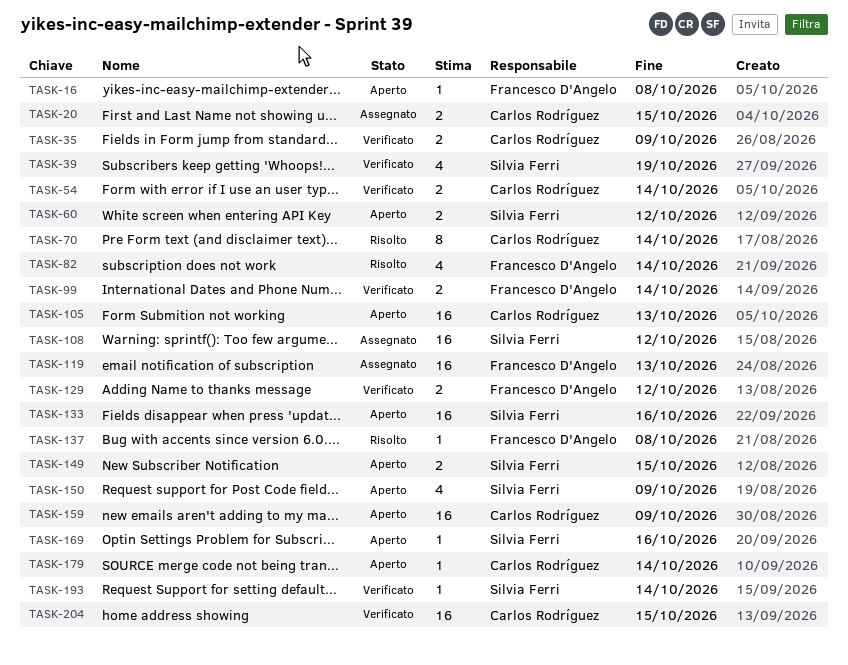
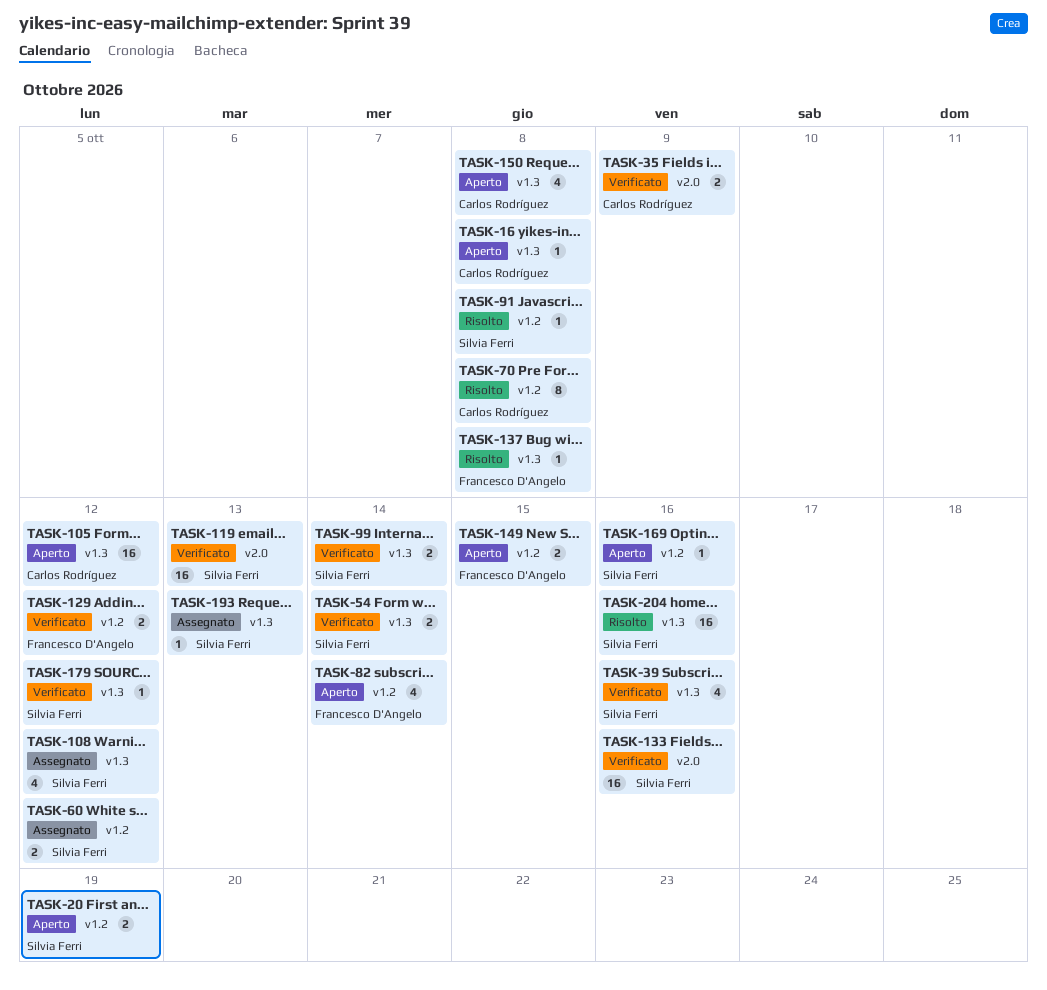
TASK-16, owner: Francesco D'Angelo -> Carlos Rodríguez
TASK-20, status: Assegnato -> Aperto
TASK-20, owner: Carlos Rodríguez -> Silvia Ferri
TASK-20, due: Oct 15 -> Oct 19
TASK-39, due: Oct 19 -> Oct 16
TASK-54, owner: Carlos Rodríguez -> Silvia Ferri
TASK-60, status: Aperto -> Assegnato
TASK-70, due: Oct 14 -> Oct 8
TASK-82, status: Risolto -> Aperto
TASK-91: none -> present
TASK-99, owner: Francesco D'Angelo -> Silvia Ferri
TASK-105, due: Oct 13 -> Oct 12
TASK-108, estimate: 16 -> 4
TASK-119, status: Assegnato -> Verificato
TASK-119, owner: Francesco D'Angelo -> Silvia Ferri
TASK-133, status: Aperto -> Verificato
TASK-149, owner: Silvia Ferri -> Francesco D'Angelo
TASK-150, owner: Silvia Ferri -> Carlos Rodríguez
TASK-150, due: Oct 9 -> Oct 8
TASK-159: present -> none
TASK-179, status: Aperto -> Verificato
TASK-179, owner: Carlos Rodríguez -> Silvia Ferri
TASK-179, due: Oct 14 -> Oct 12
TASK-193, status: Verificato -> Assegnato
TASK-193, due: Oct 14 -> Oct 13
TASK-204, status: Verificato -> Risolto
TASK-204, owner: Carlos Rodríguez -> Silvia Ferri
TASK-204, due: Oct 15 -> Oct 16

